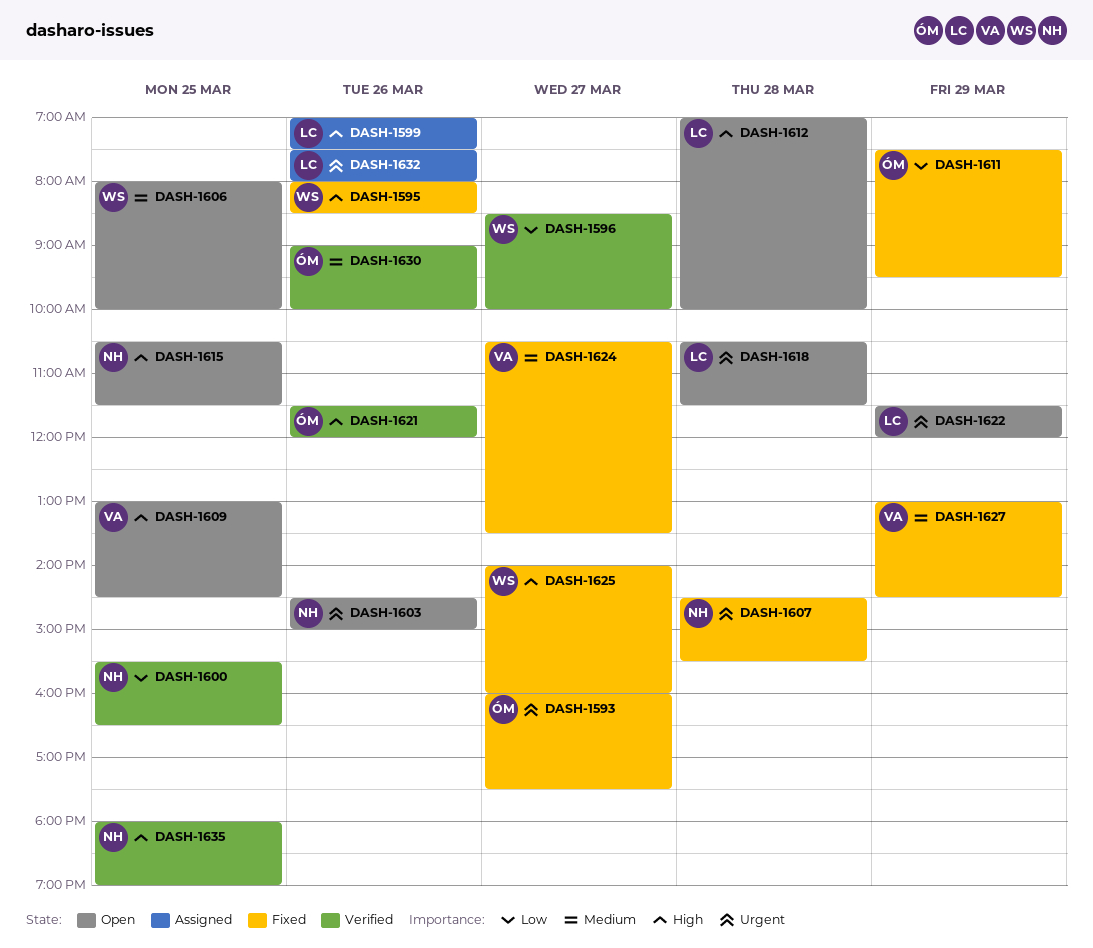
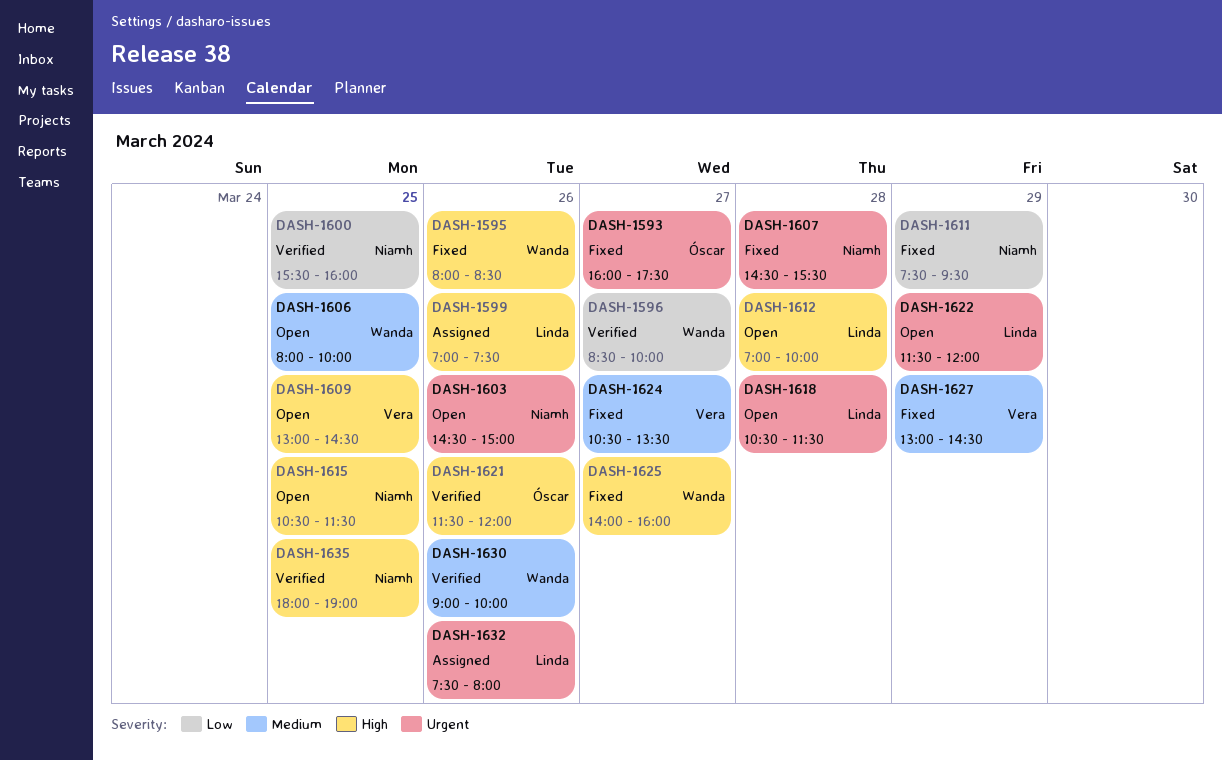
DASH-1600, ends: 16:30 -> 16:00
DASH-1611, owner: Óscar -> Niamh
DASH-1630, owner: Óscar -> Wanda

